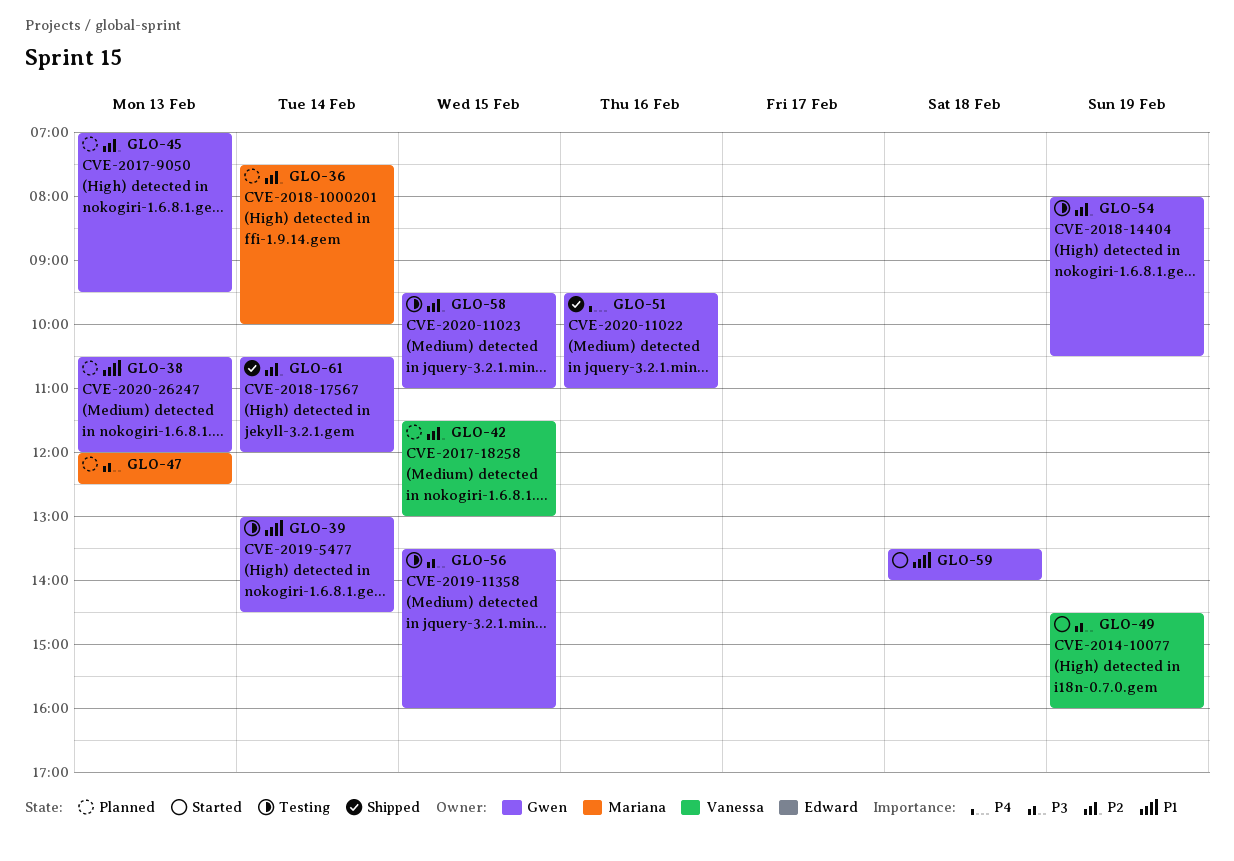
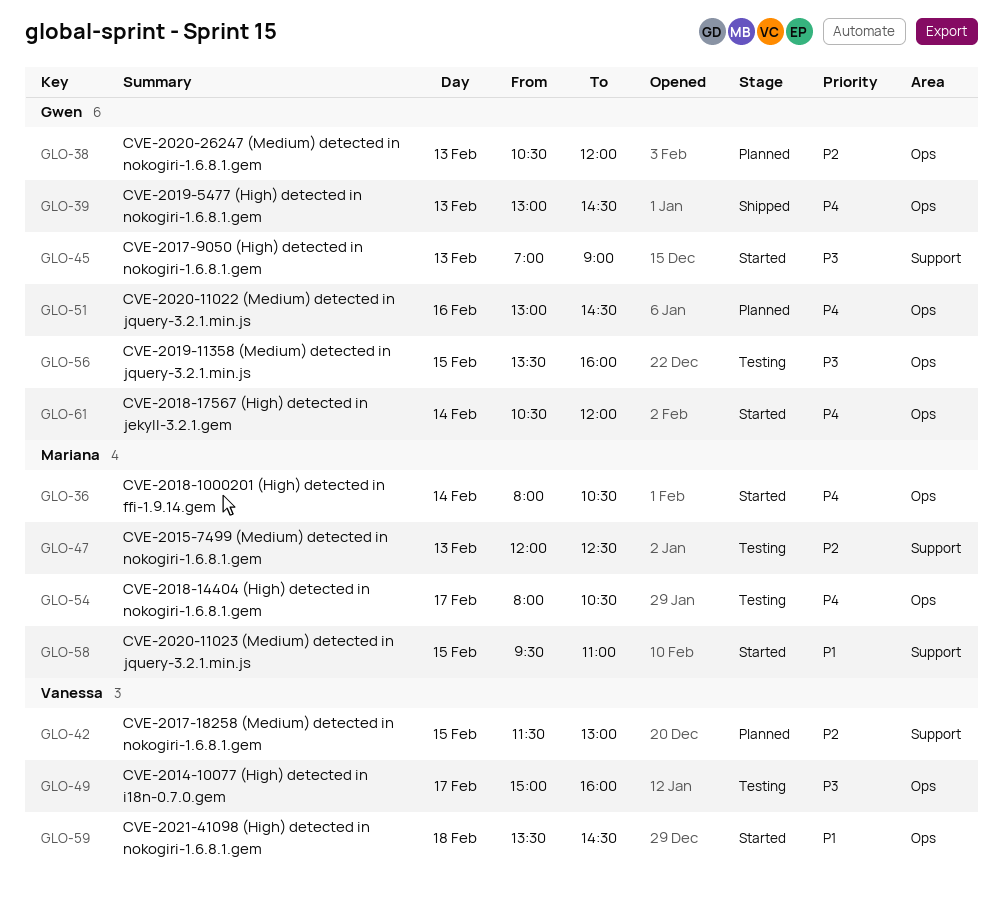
GLO-36, status: Planned -> Started
GLO-36, priority: P2 -> P4
GLO-36, begins: 07:30 -> 08:00
GLO-36, ends: 10:00 -> 10:30
GLO-38, priority: P1 -> P2
GLO-39, status: Testing -> Shipped
GLO-39, priority: P1 -> P4
GLO-39, day: Feb 14 -> Feb 13
GLO-45, status: Planned -> Started
GLO-45, priority: P2 -> P3
GLO-45, ends: 09:30 -> 09:00
GLO-47, status: Planned -> Testing
GLO-47, priority: P3 -> P2
GLO-49, status: Started -> Testing
GLO-49, day: Feb 19 -> Feb 17
GLO-49, begins: 14:30 -> 15:00
GLO-51, status: Shipped -> Planned
GLO-51, begins: 09:30 -> 13:00
GLO-51, ends: 11:00 -> 14:30
GLO-54, owner: Gwen -> Mariana
GLO-54, priority: P2 -> P4
GLO-54, day: Feb 19 -> Feb 17
GLO-58, status: Testing -> Started
GLO-58, owner: Gwen -> Mariana
GLO-58, priority: P2 -> P1
GLO-59, owner: Gwen -> Vanessa
GLO-59, ends: 14:00 -> 14:30
GLO-61, status: Shipped -> Started
GLO-61, priority: P2 -> P4

